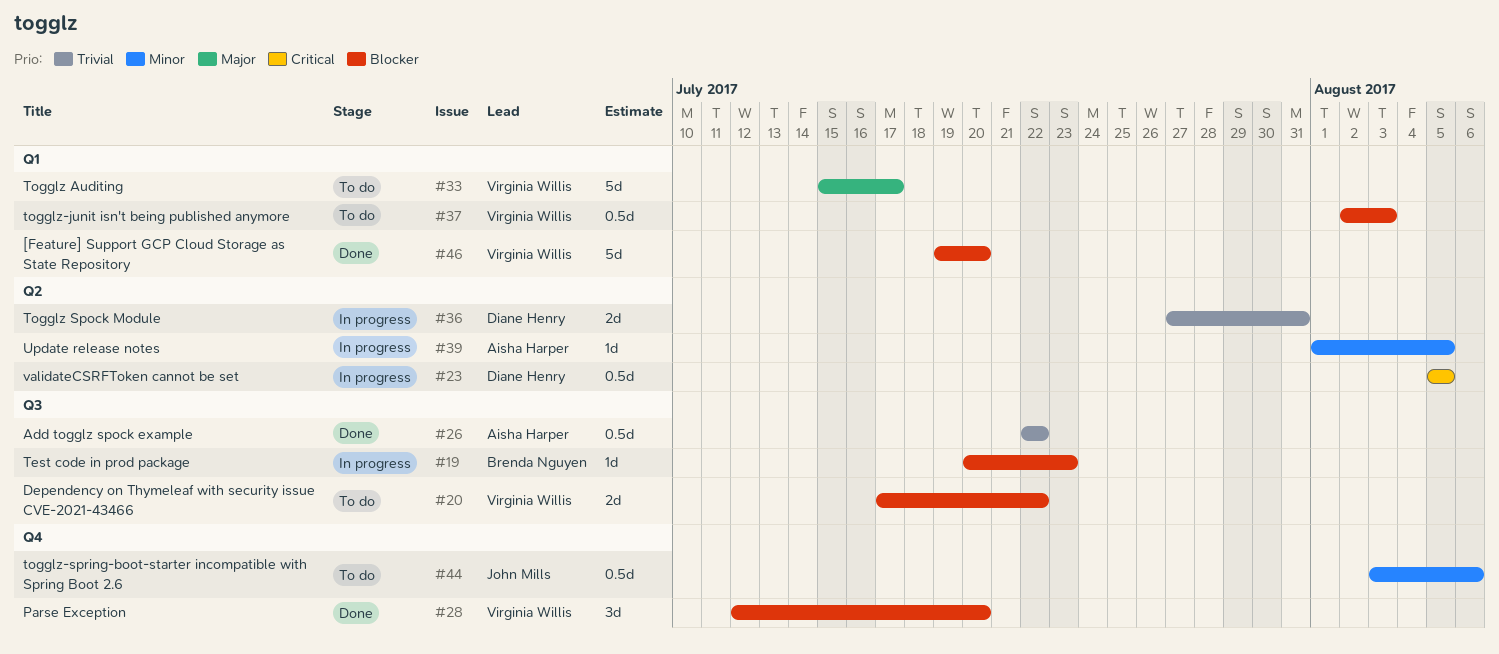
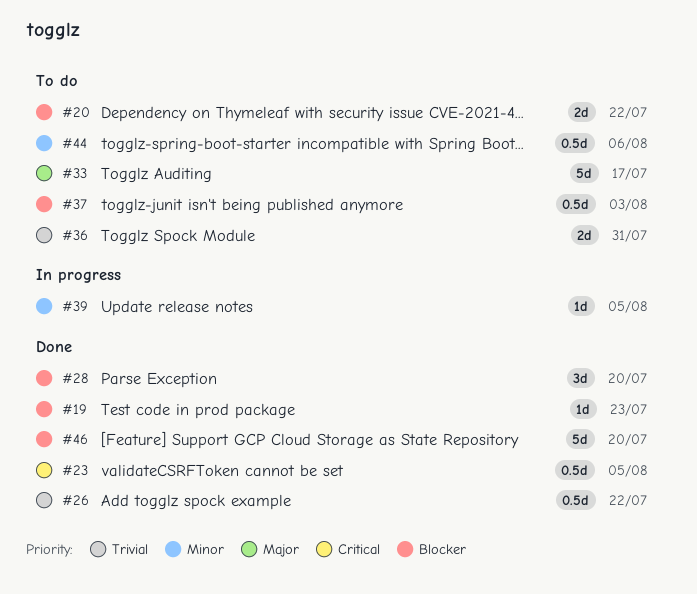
#19, status: In progress -> Done
#23, status: In progress -> Done
#36, status: In progress -> To do

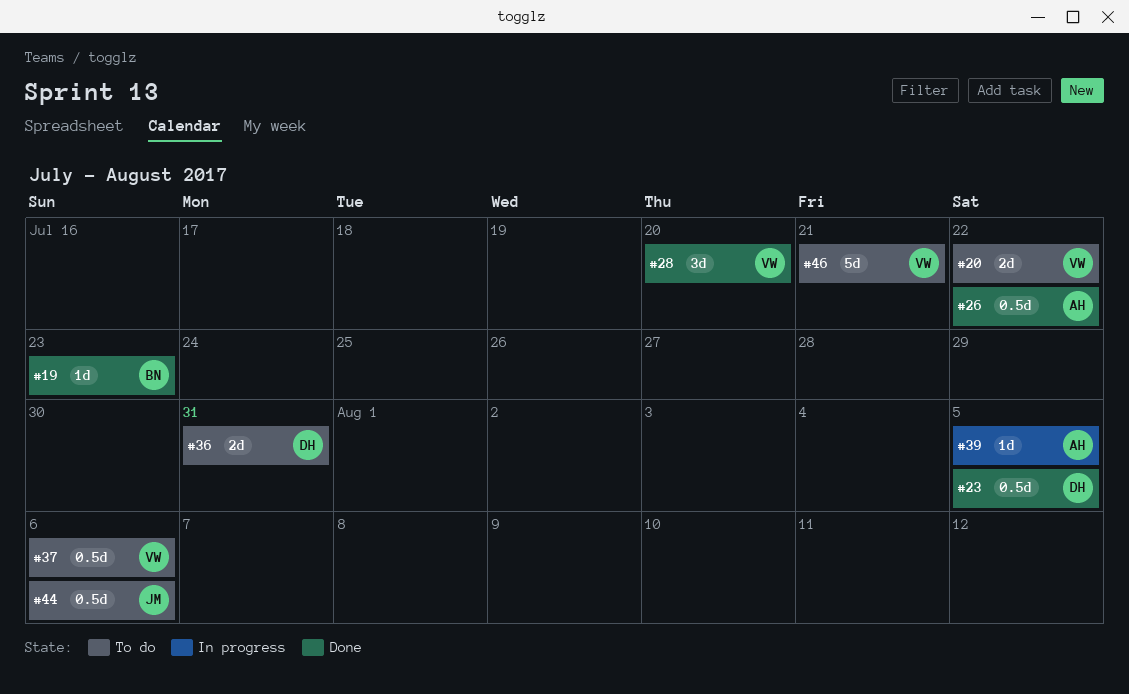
#33: present -> none
#37, due: Aug 3 -> Aug 6
#46, status: Done -> To do
#46, due: Jul 20 -> Jul 21

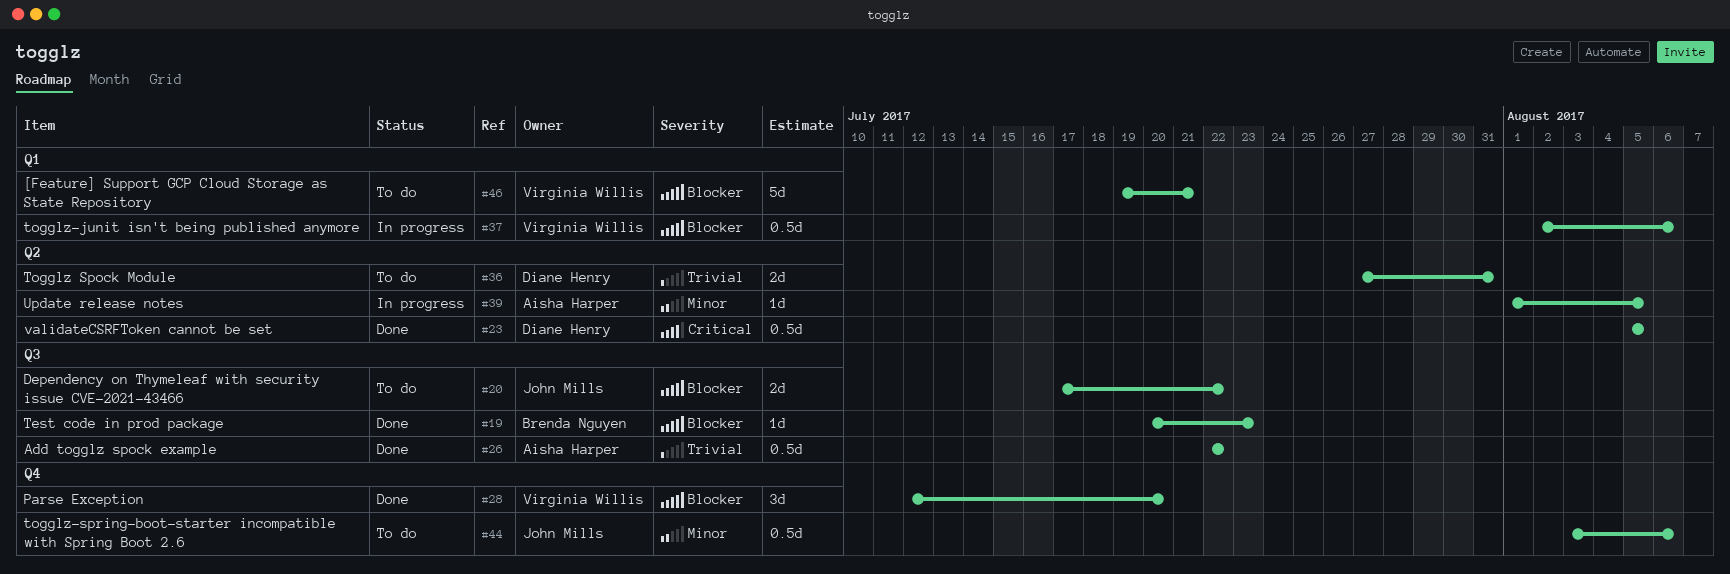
#20, owner: Virginia Willis -> John Mills
#37, status: To do -> In progress

